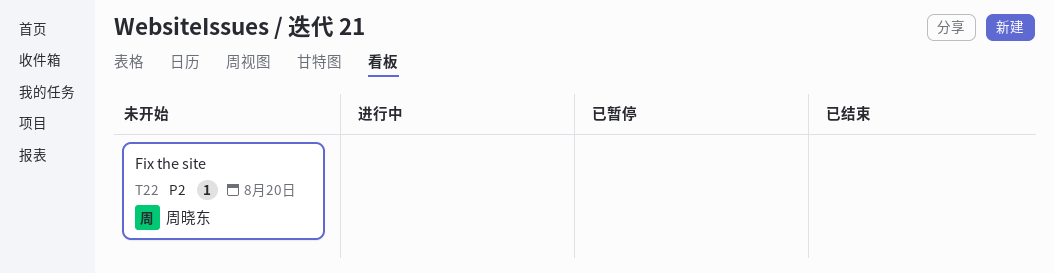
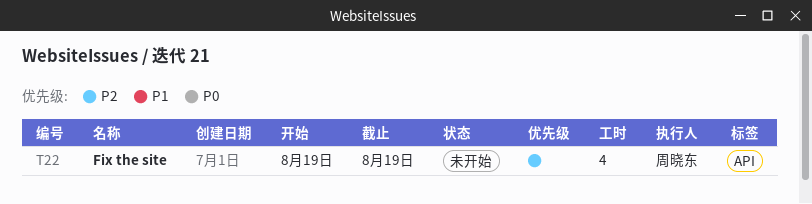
T22, estimate: 1 -> 4
T22, due: Aug 20 -> Aug 19

